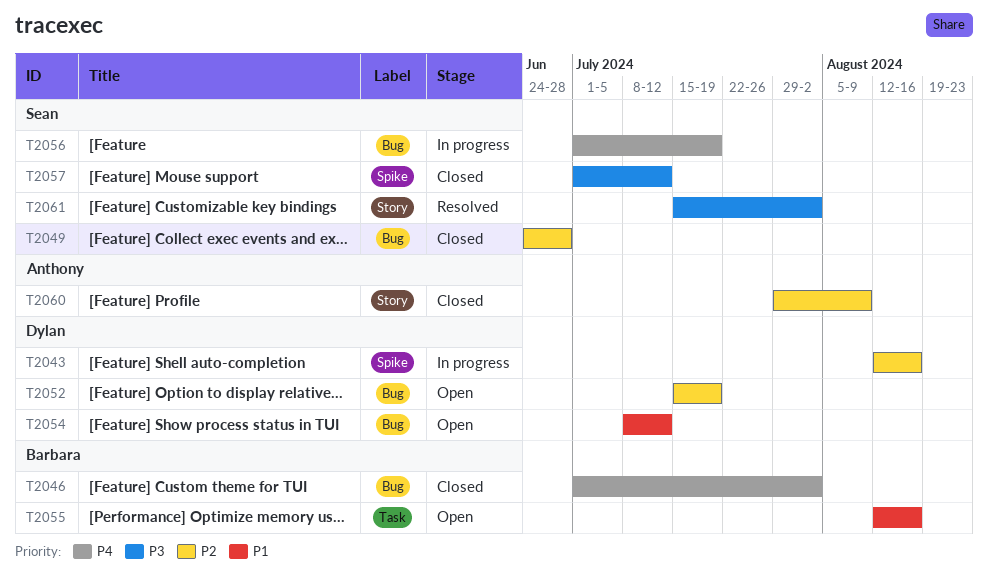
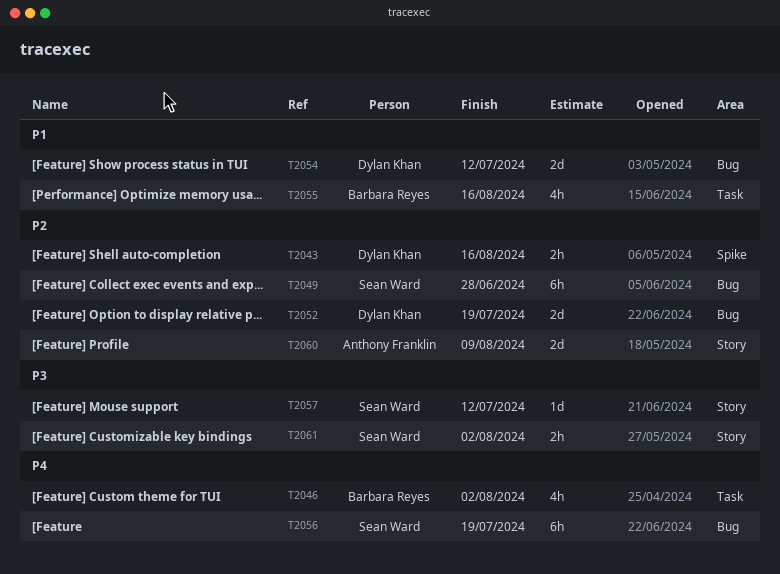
T2046, label: Bug -> Task
T2057, label: Spike -> Story

